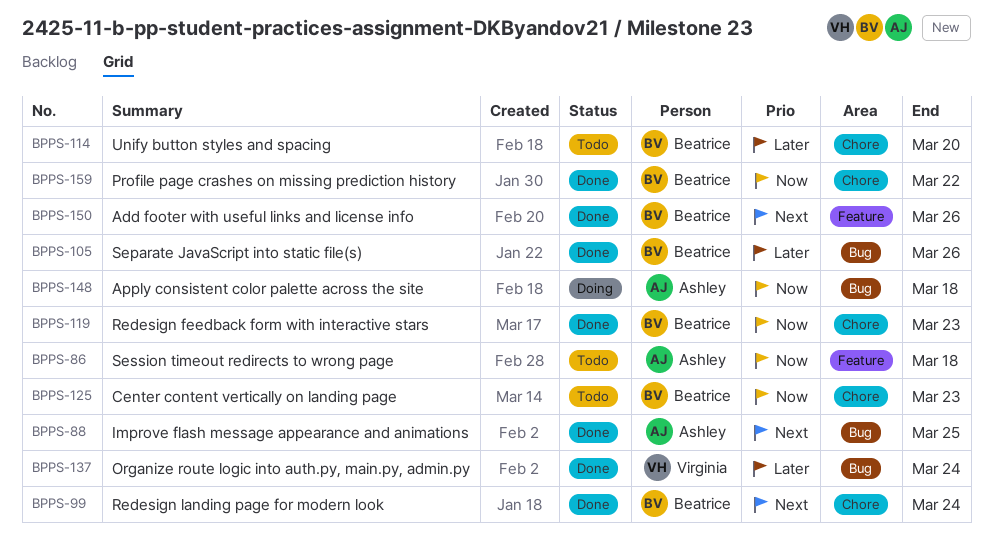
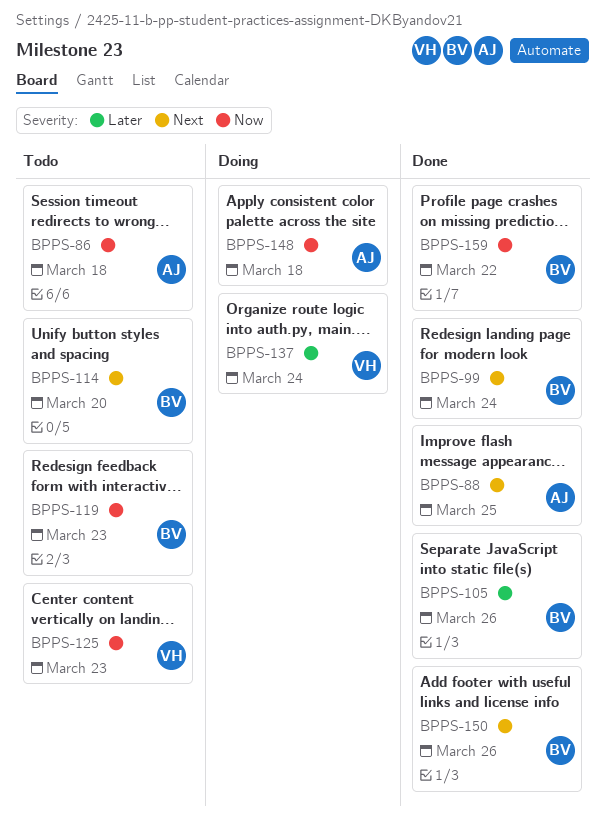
BPPS-114, priority: Later -> Next
BPPS-119, status: Done -> Todo
BPPS-125, owner: Beatrice -> Virginia
BPPS-137, status: Done -> Doing

